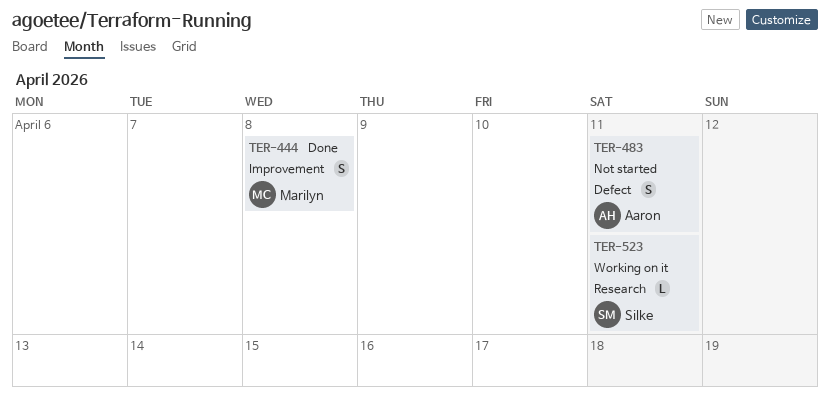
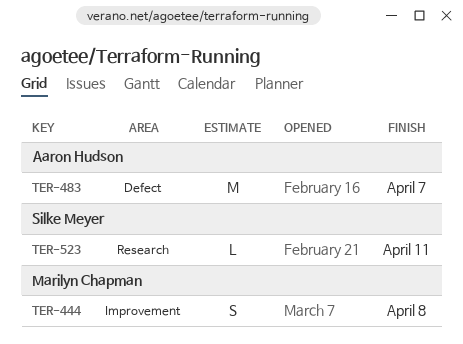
TER-483, estimate: S -> M
TER-483, due: Apr 11 -> Apr 7

